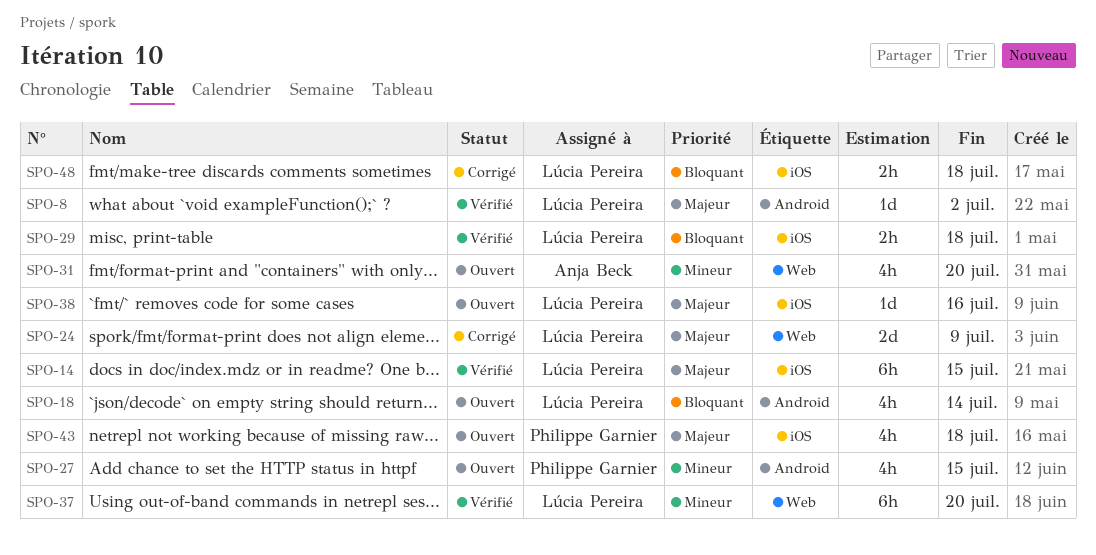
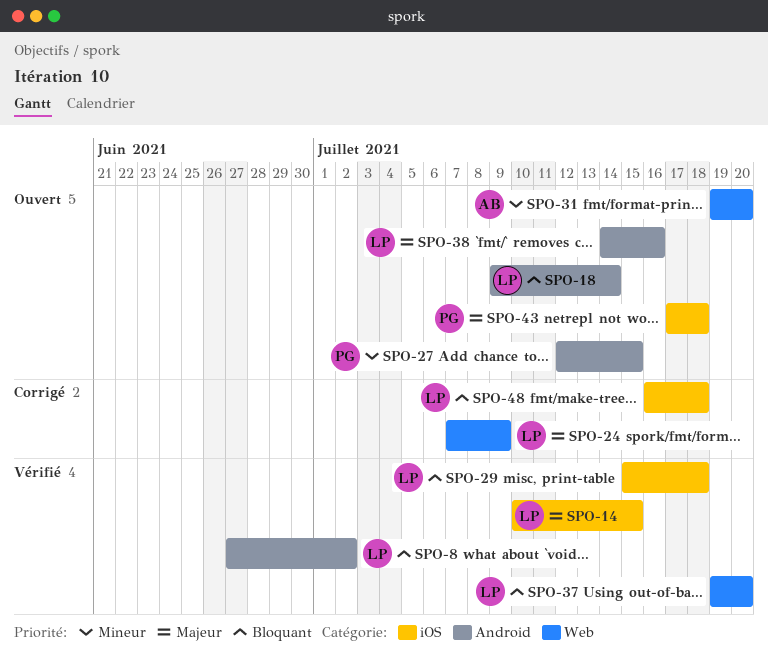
SPO-8, priority: Majeur -> Bloquant
SPO-37, priority: Mineur -> Bloquant
SPO-38, label: iOS -> Android

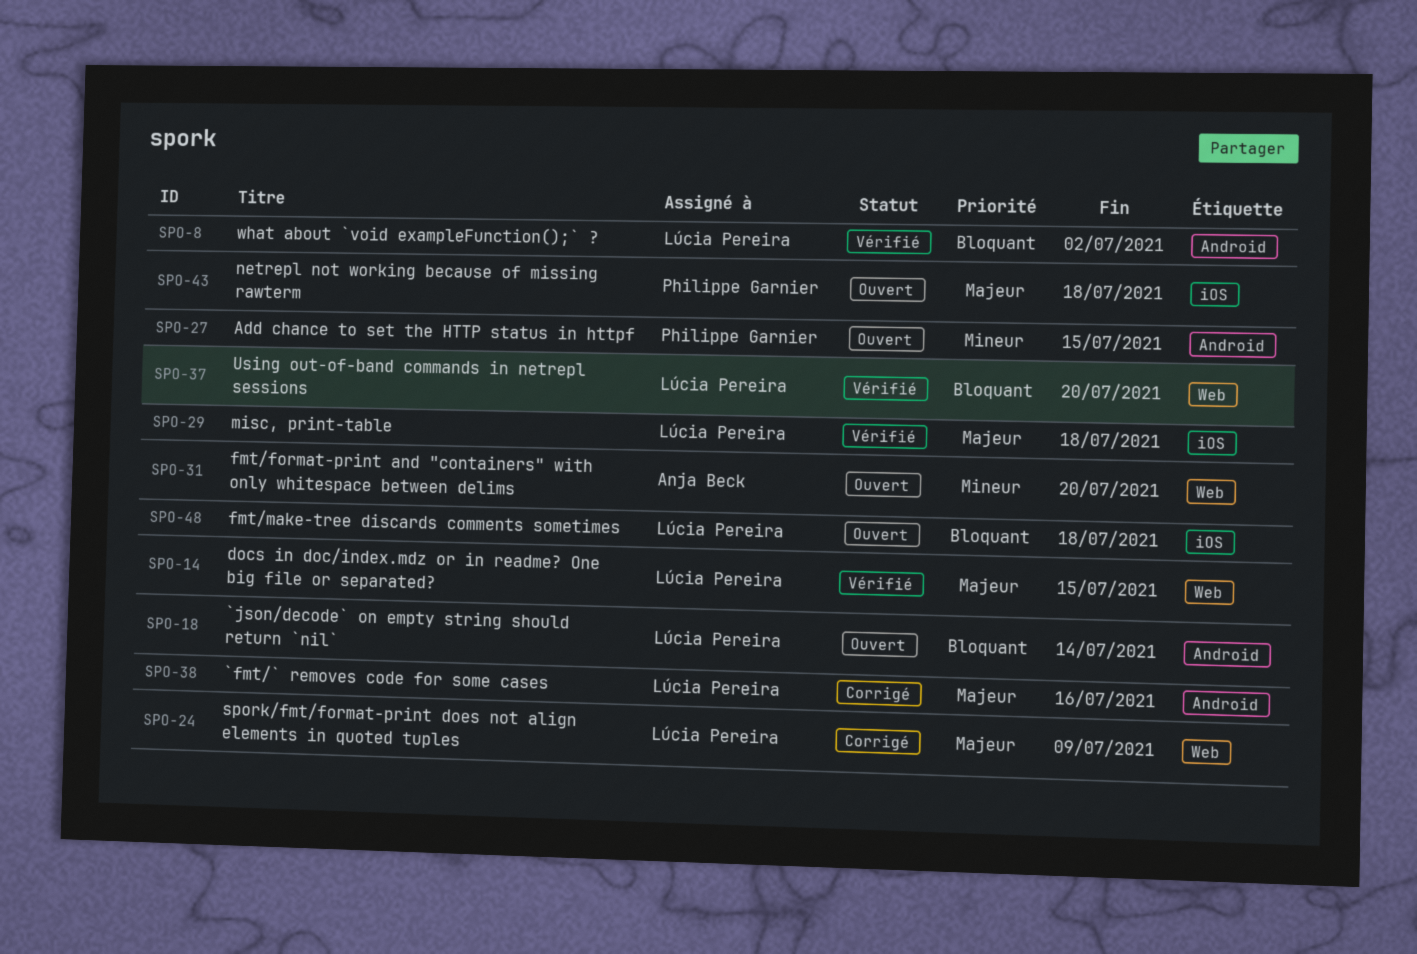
SPO-14, label: iOS -> Web
SPO-29, priority: Bloquant -> Majeur
SPO-38, status: Ouvert -> Corrigé
SPO-48, status: Corrigé -> Ouvert

